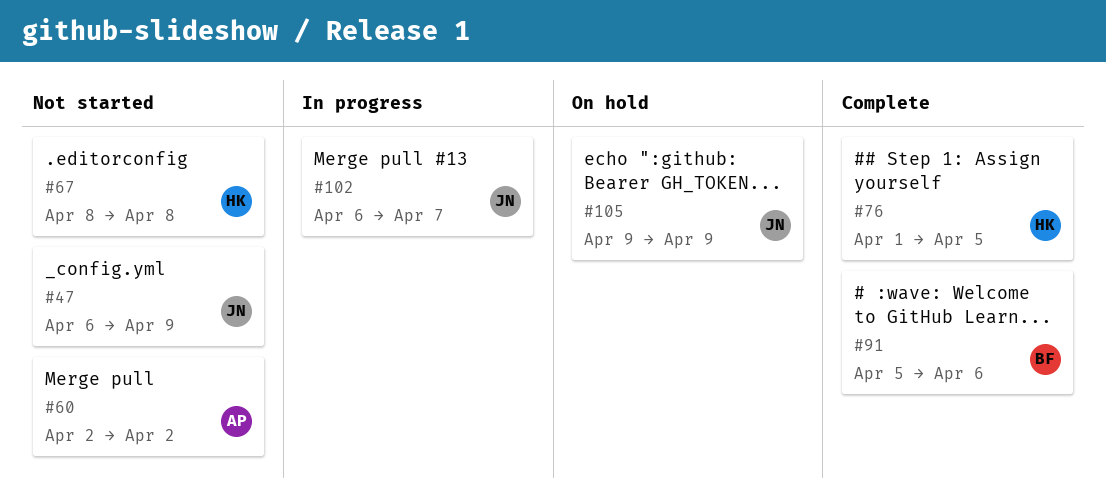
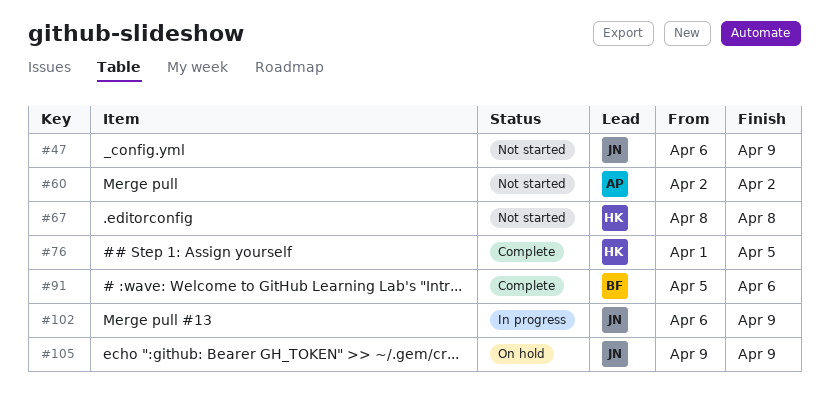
#102, due: Apr 7 -> Apr 9

